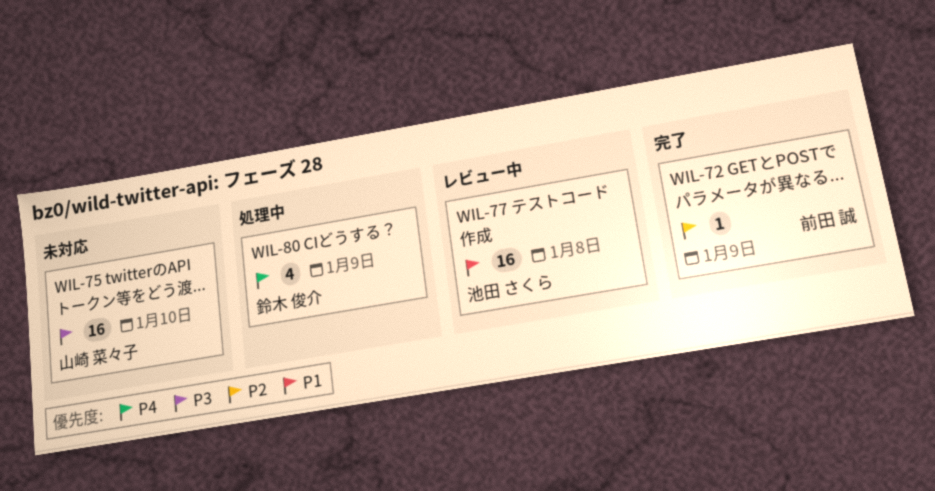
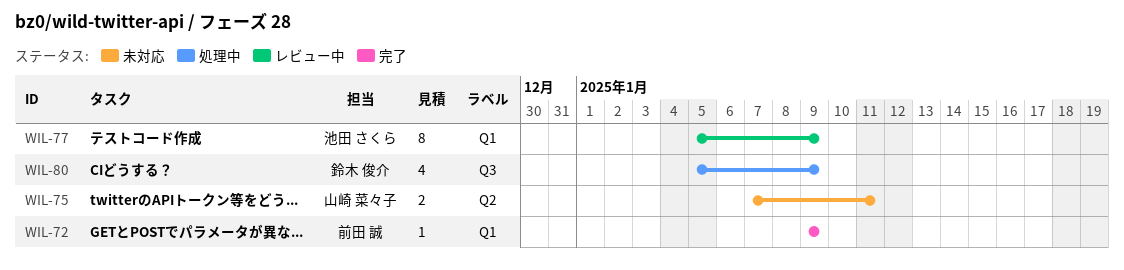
WIL-75, estimate: 16 -> 2
WIL-75, due: Jan 10 -> Jan 11
WIL-77, estimate: 16 -> 8
WIL-77, due: Jan 8 -> Jan 9

